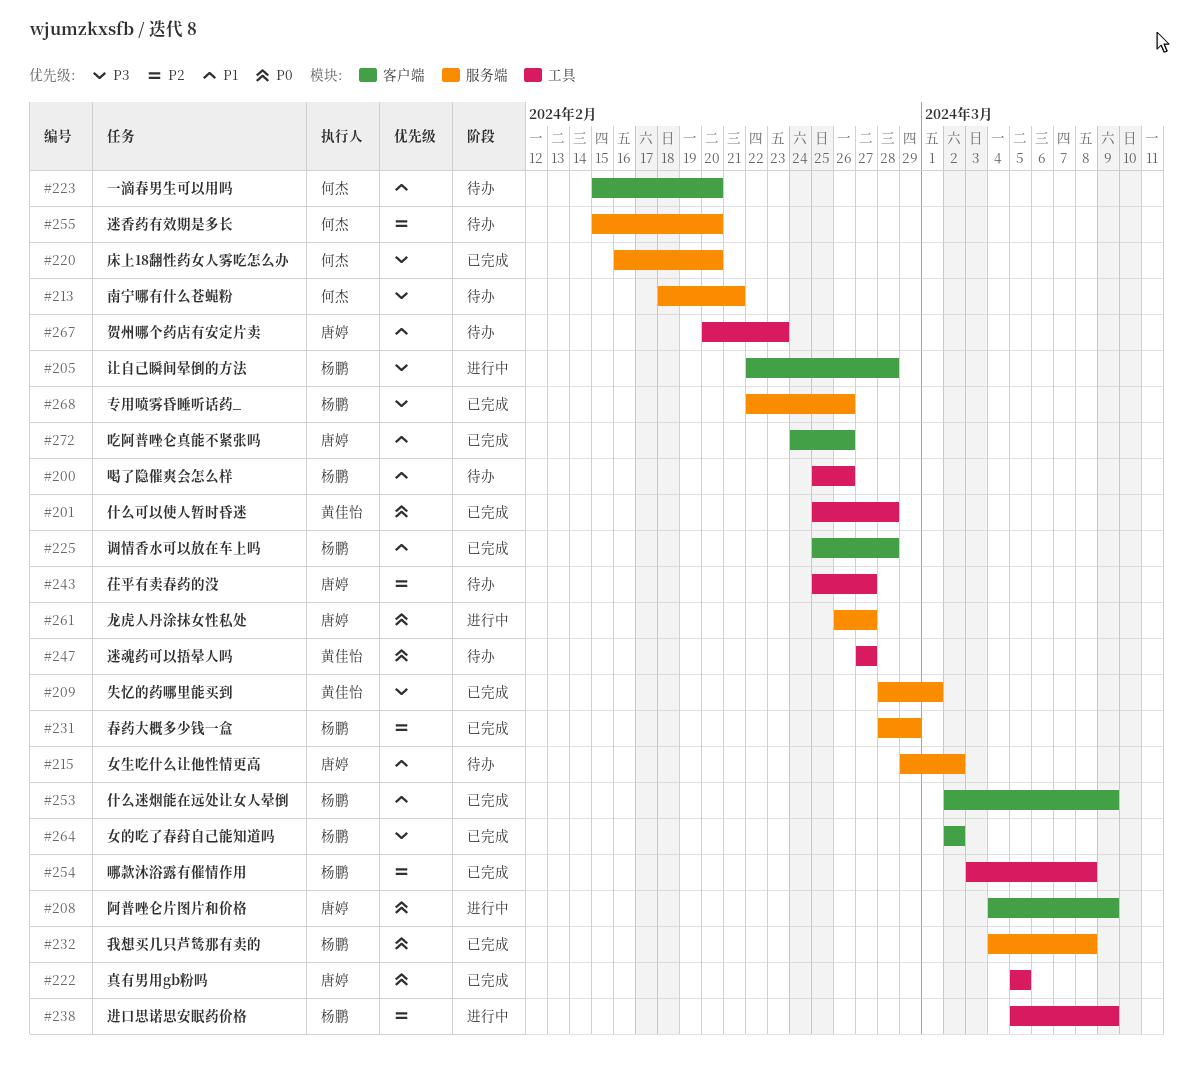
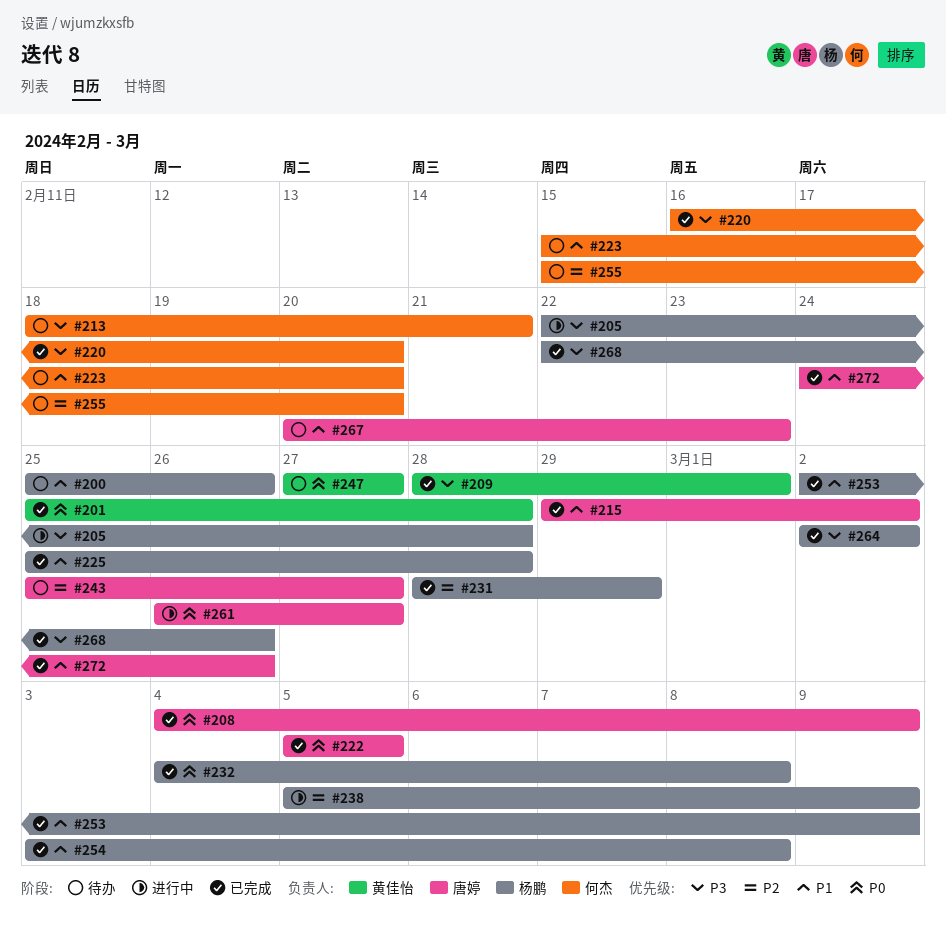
#208, status: 进行中 -> 已完成
#215, status: 待办 -> 已完成
#254, priority: P2 -> P1

